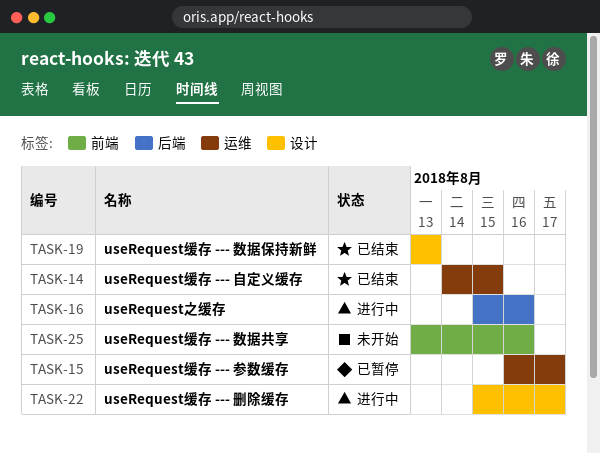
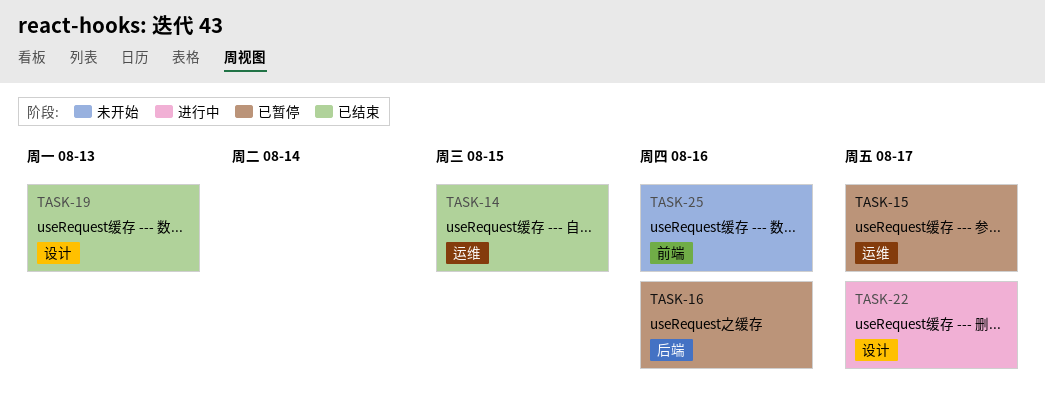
TASK-16, status: 进行中 -> 已暂停

